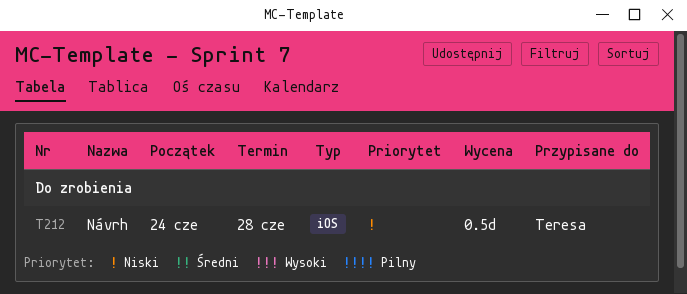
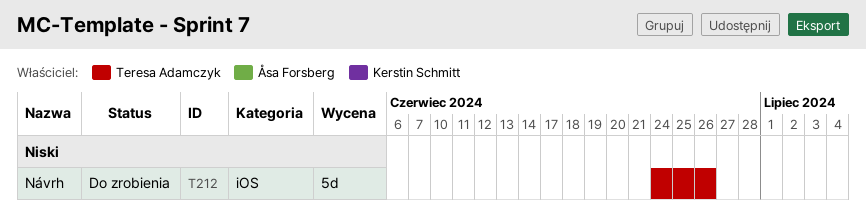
T212, estimate: 0.5d -> 5d
T212, due: Jun 28 -> Jun 26

